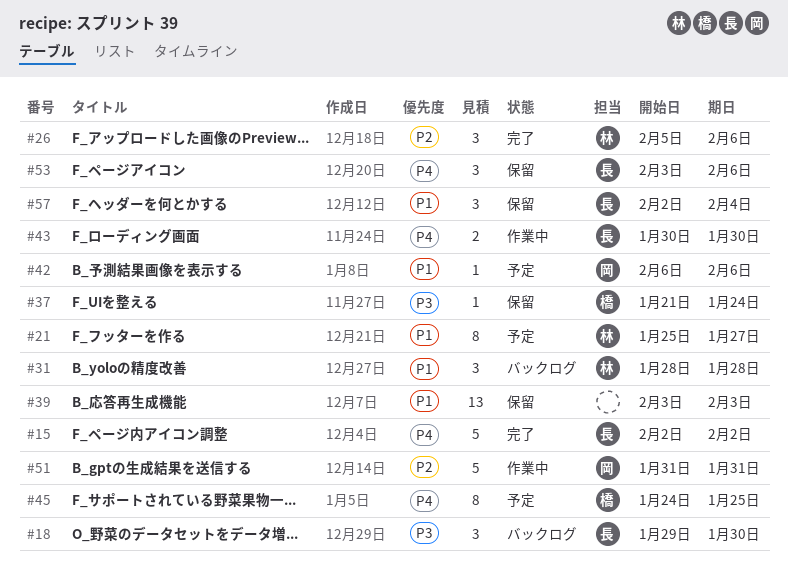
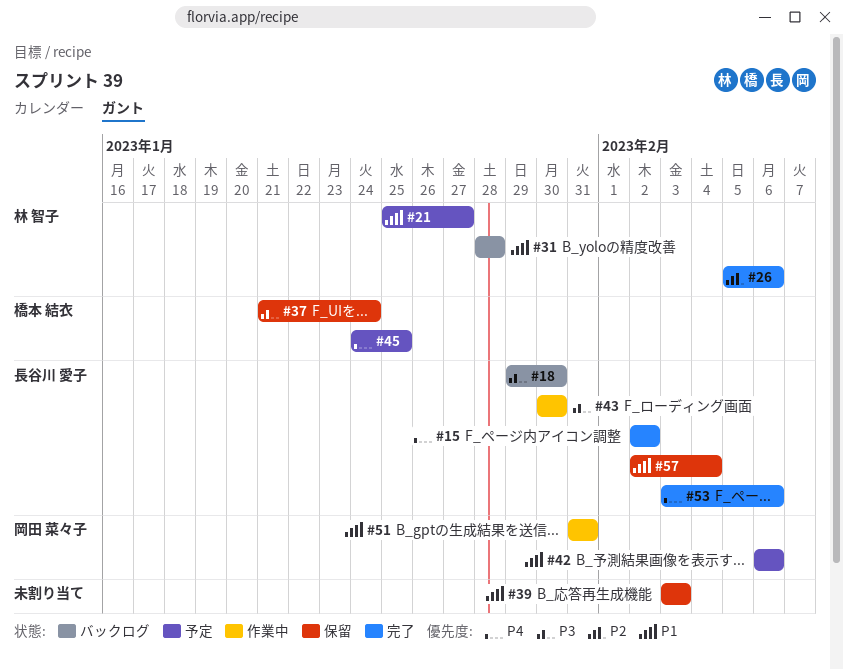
#43, priority: P4 -> P3
#51, priority: P2 -> P1
#53, status: 保留 -> 完了

